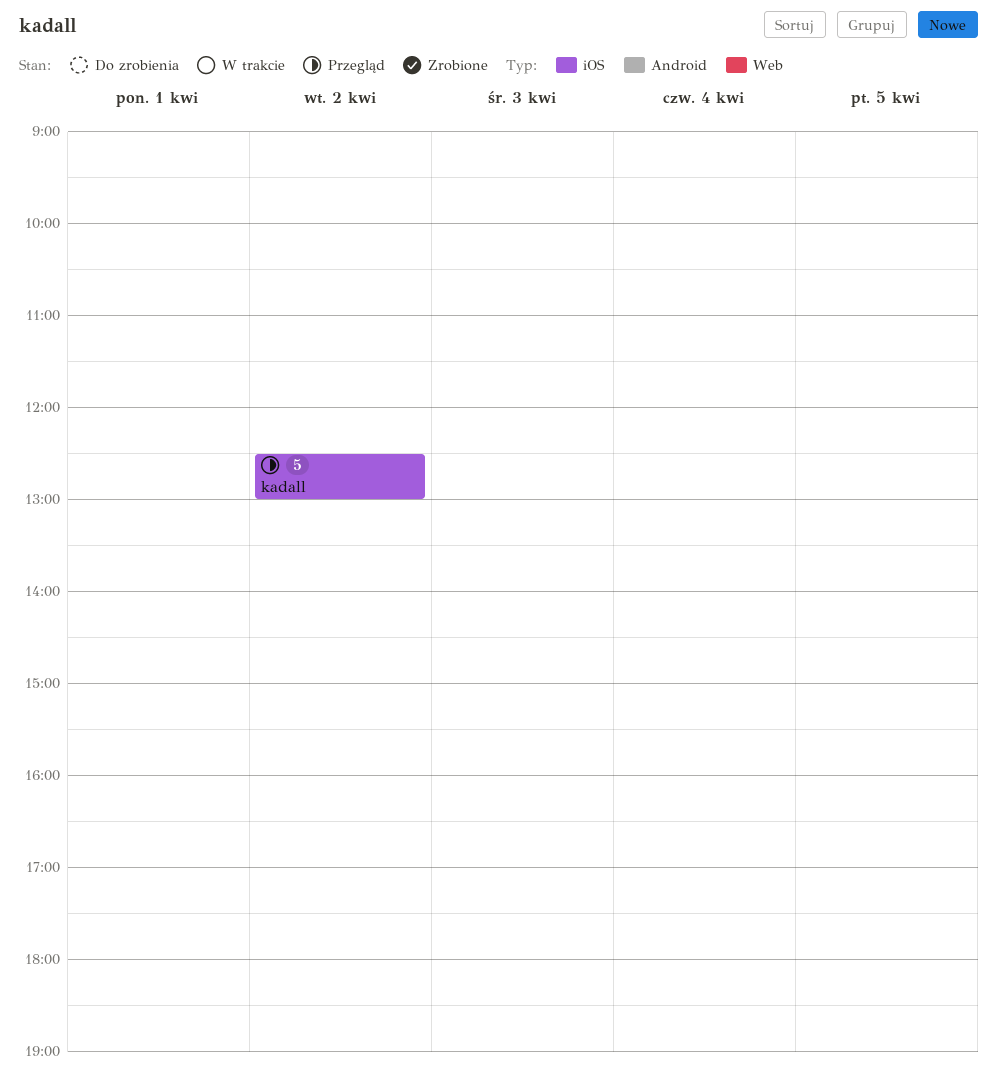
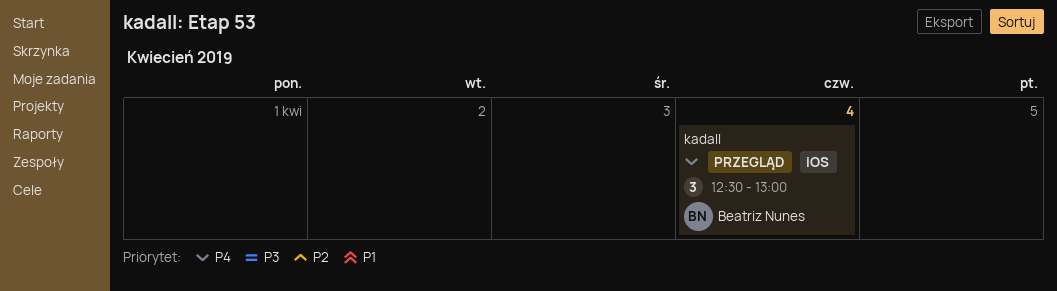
kadall, estimate: 5 -> 3
kadall, day: Apr 2 -> Apr 4

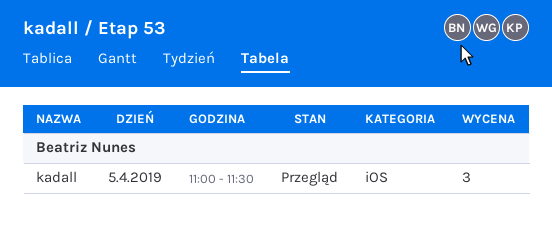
kadall, day: Apr 4 -> Apr 5
kadall, begins: 12:30 -> 11:00
kadall, ends: 13:00 -> 11:30

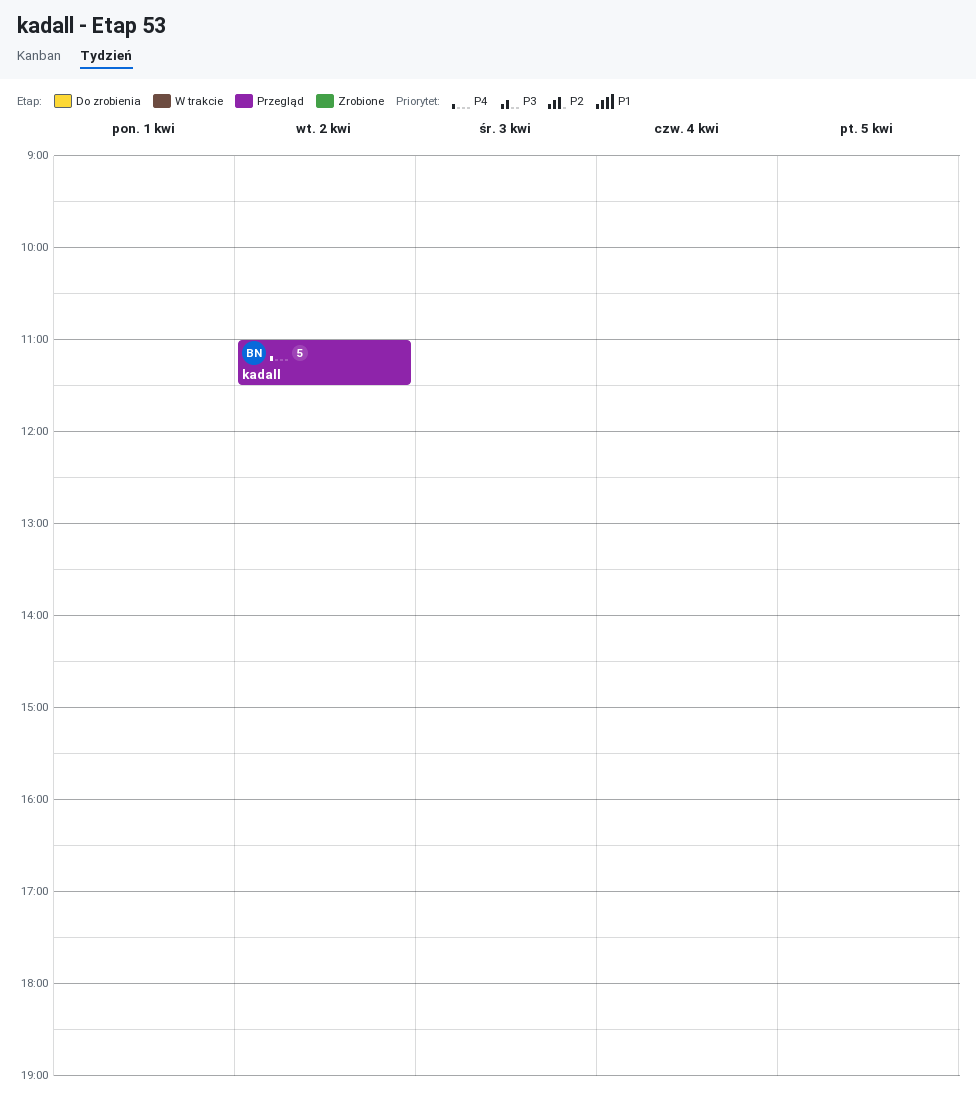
kadall, estimate: 3 -> 5
kadall, day: Apr 5 -> Apr 2

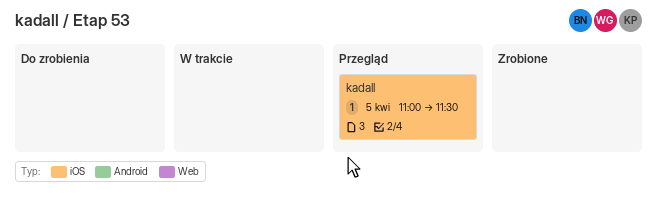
kadall, estimate: 5 -> 1
kadall, day: Apr 2 -> Apr 5

